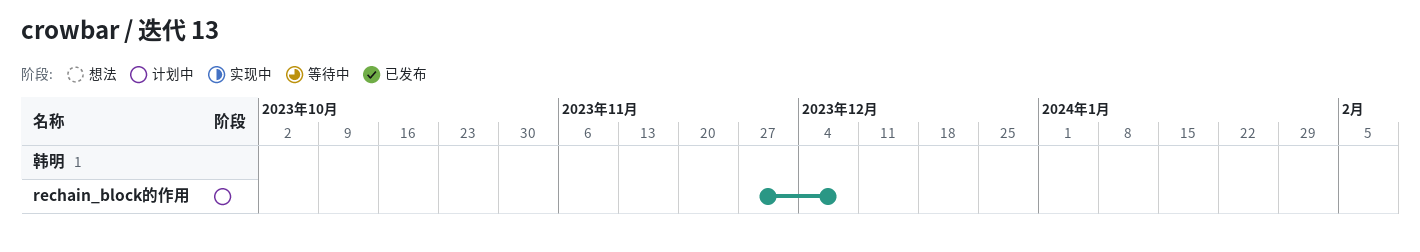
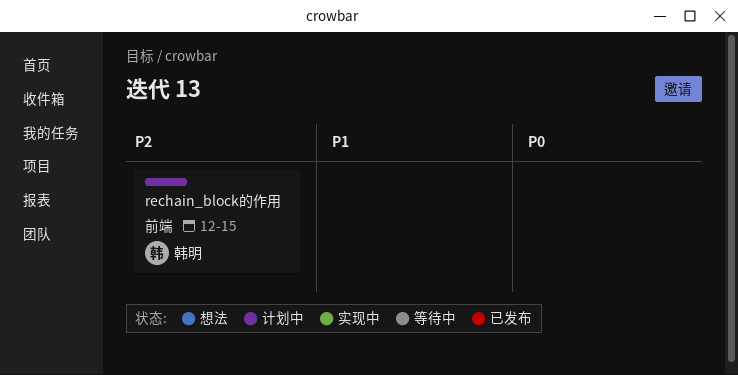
rechain_block的作用, due: Dec 8 -> Dec 15

